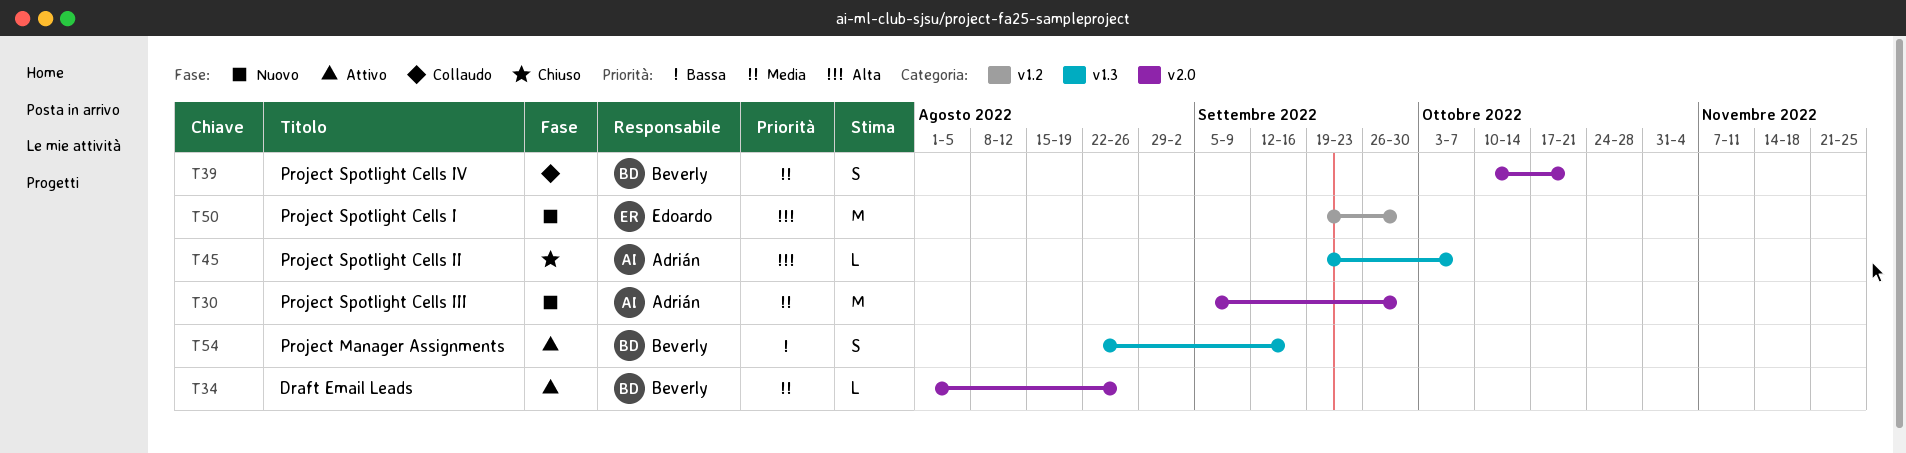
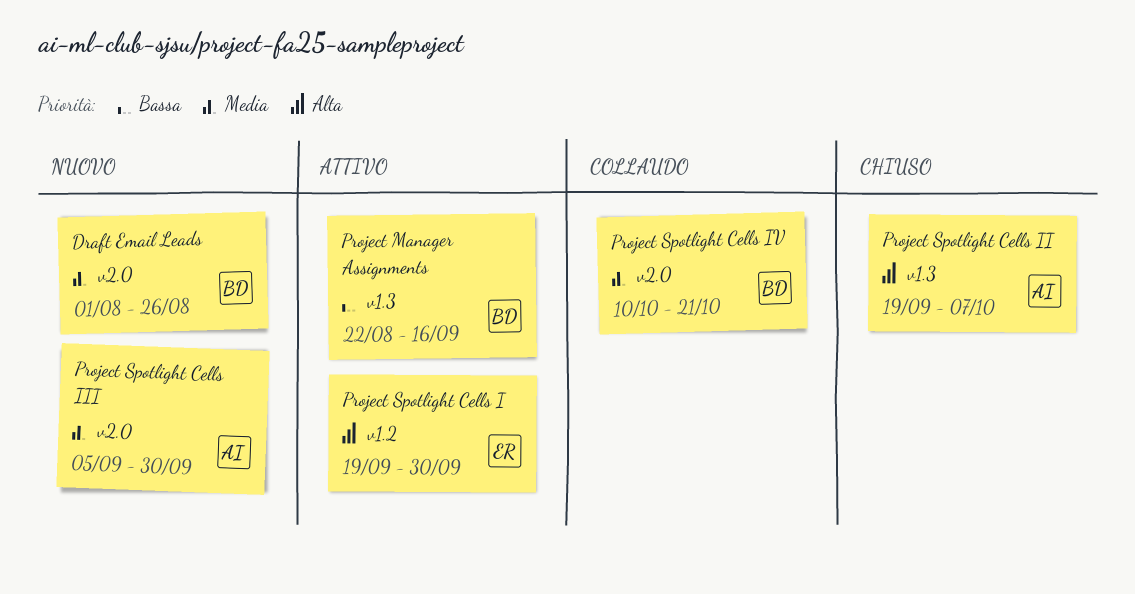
Draft Email Leads, status: Attivo -> Nuovo
Project Spotlight Cells I, status: Nuovo -> Attivo

